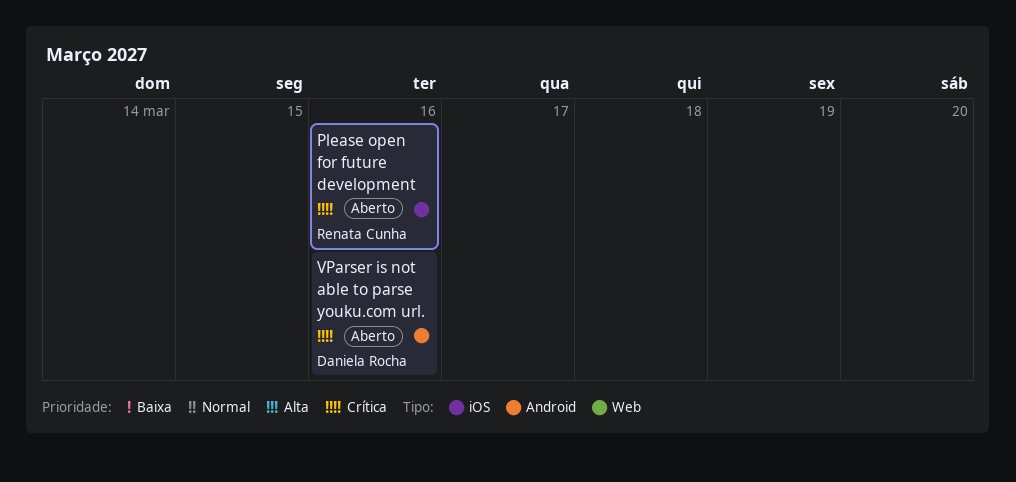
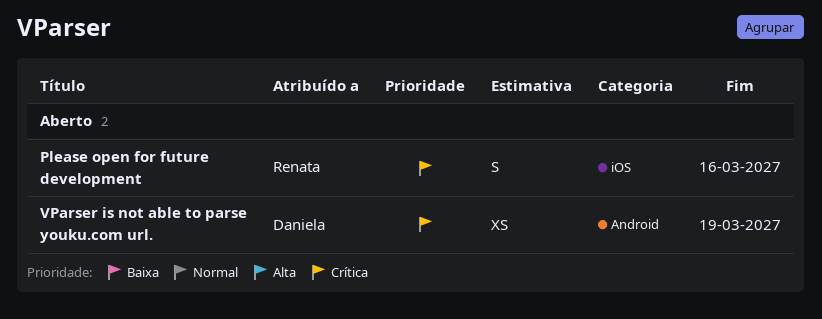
VParser is not able to parse youku.com url., due: Mar 16 -> Mar 19

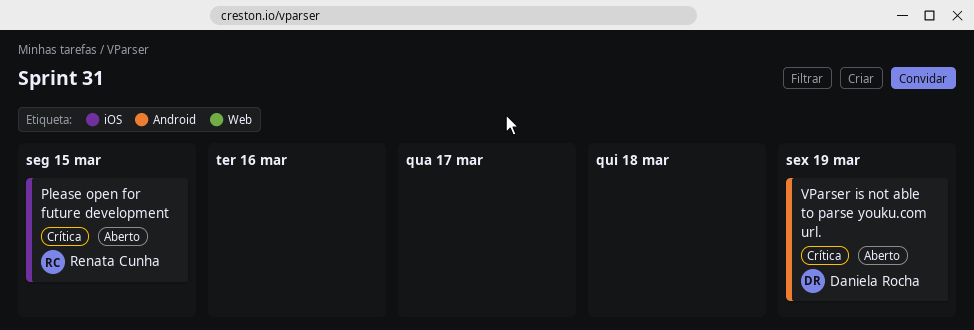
Please open for future development, due: Mar 16 -> Mar 15

